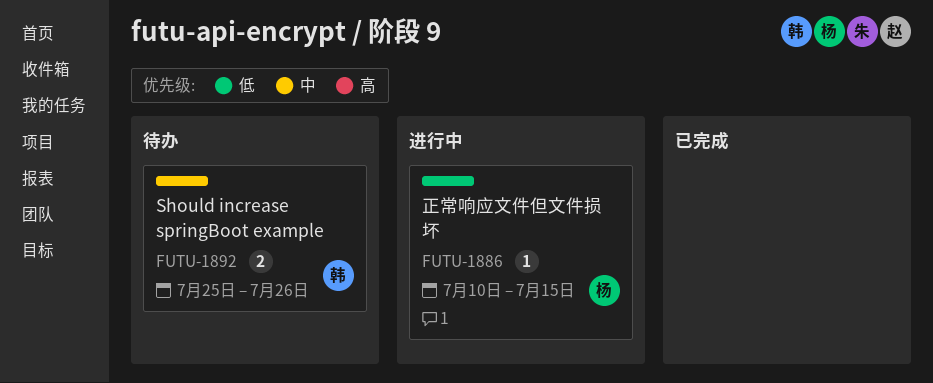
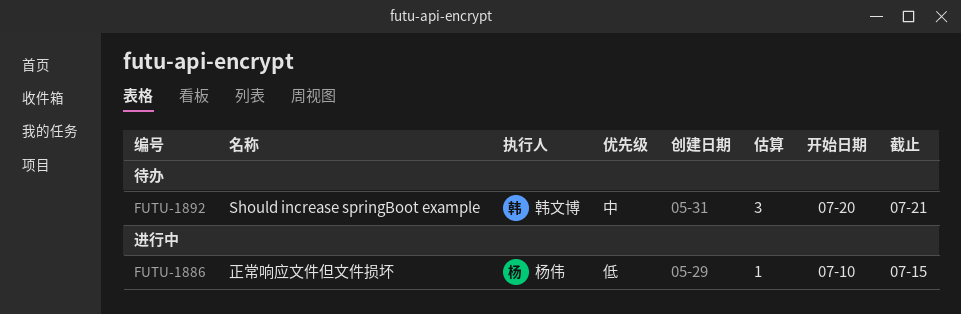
FUTU-1892, estimate: 2 -> 3
FUTU-1892, start: Jul 25 -> Jul 20
FUTU-1892, due: Jul 26 -> Jul 21

